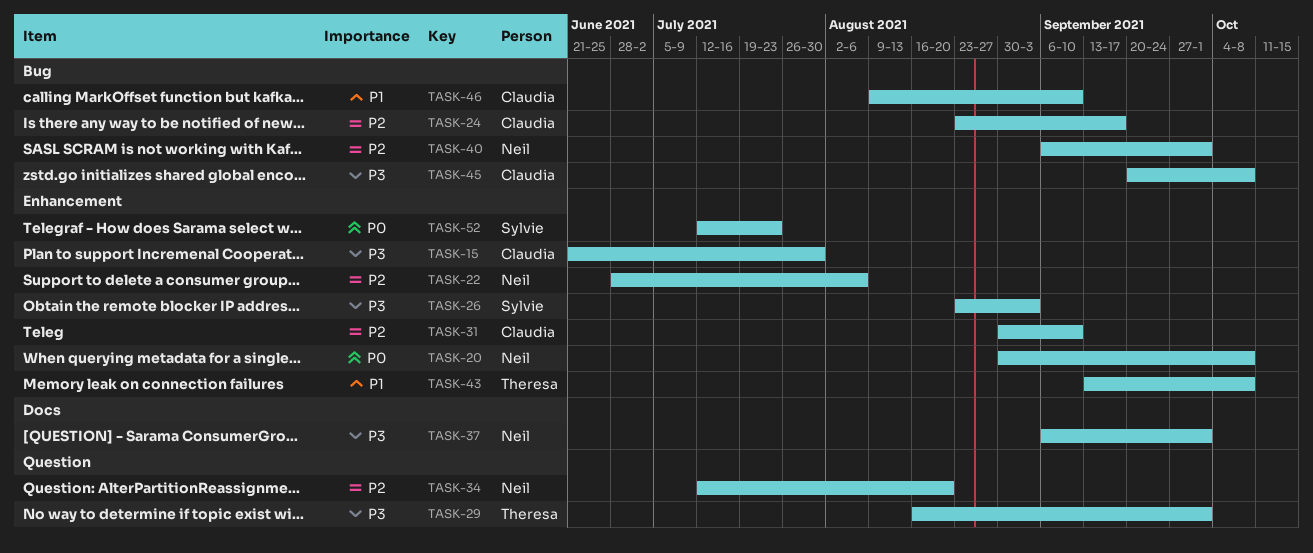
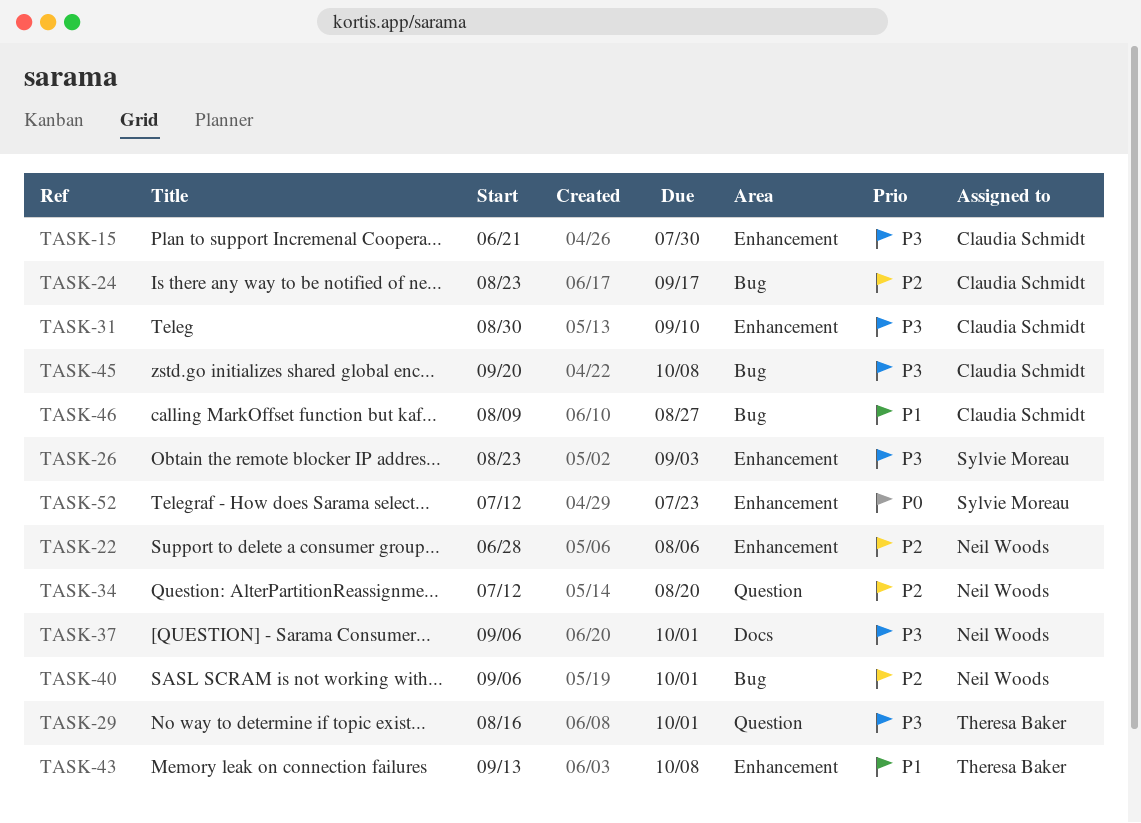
TASK-20: present -> none
TASK-31, priority: P2 -> P3
TASK-46, due: Sep 10 -> Aug 27

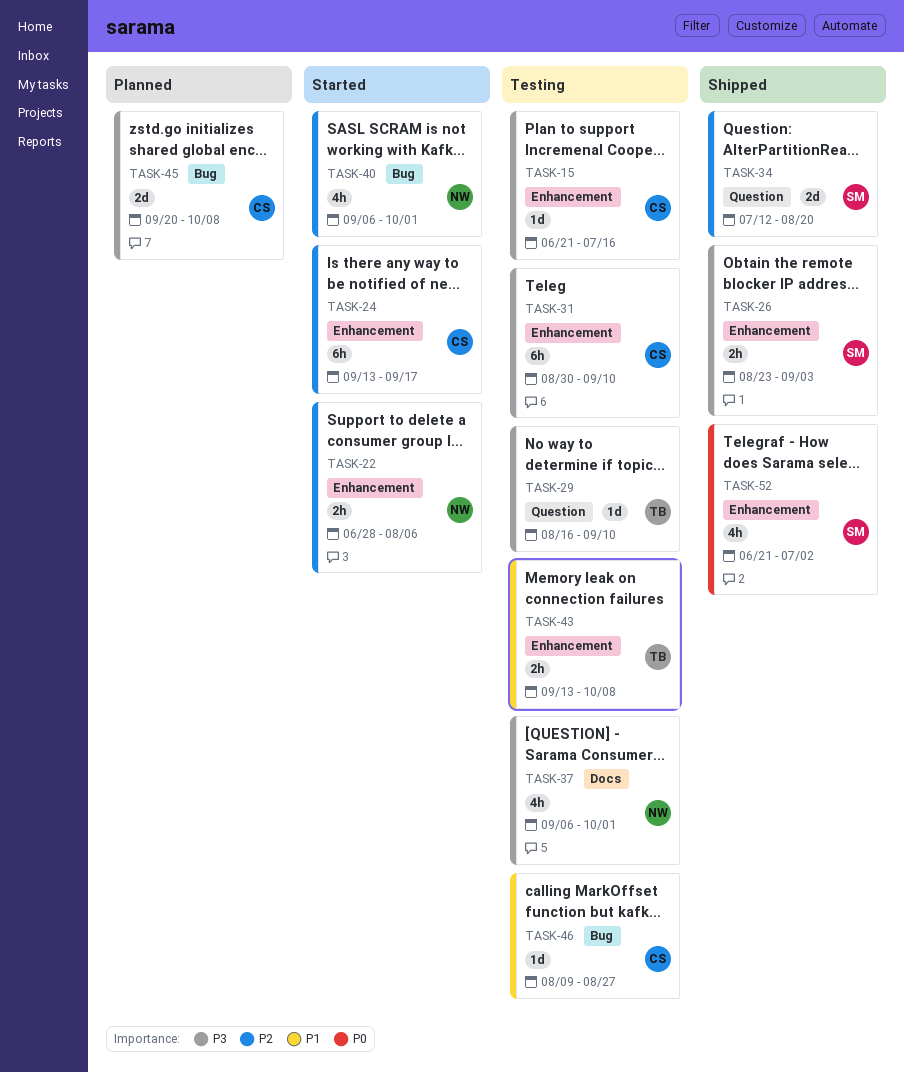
TASK-15, due: Jul 30 -> Jul 16
TASK-24, label: Bug -> Enhancement
TASK-24, start: Aug 23 -> Sep 13
TASK-29, due: Oct 1 -> Sep 10
TASK-34, owner: Neil Woods -> Sylvie Moreau
TASK-52, start: Jul 12 -> Jun 21
TASK-52, due: Jul 23 -> Jul 2

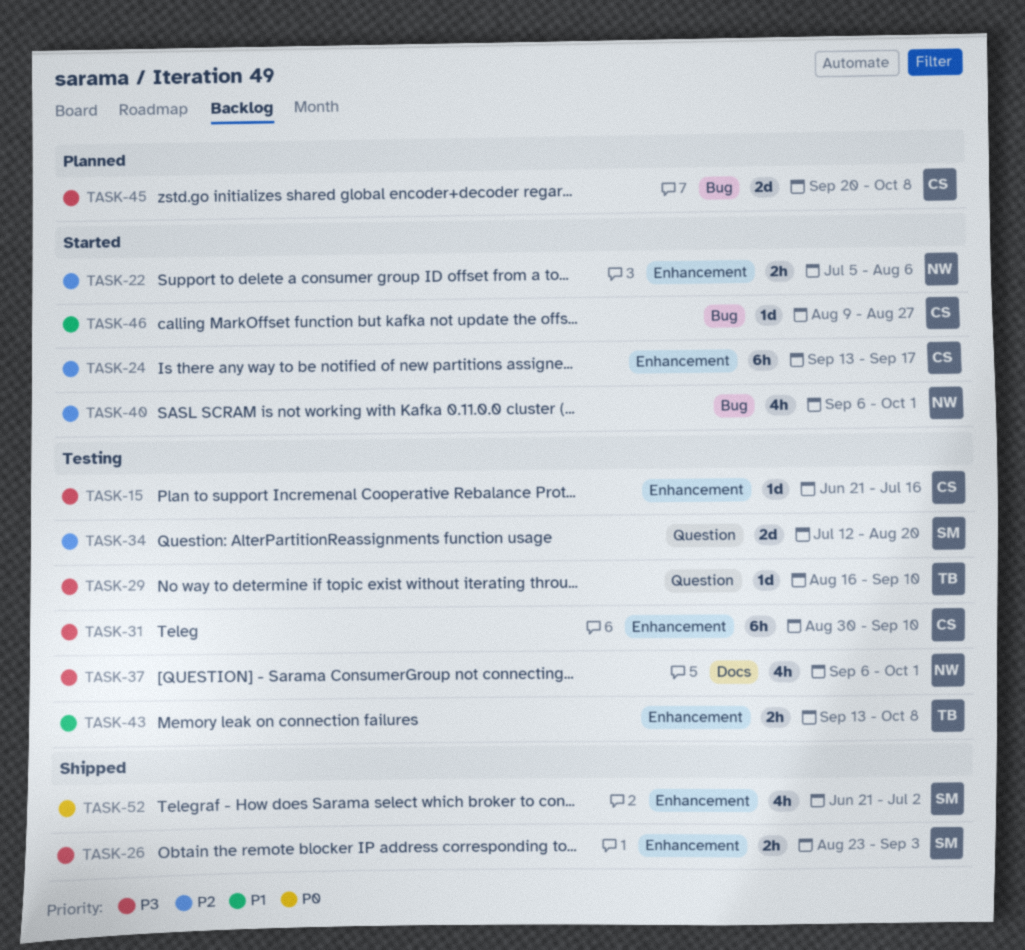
TASK-22, start: Jun 28 -> Jul 5
TASK-34, status: Shipped -> Testing
TASK-46, status: Testing -> Started

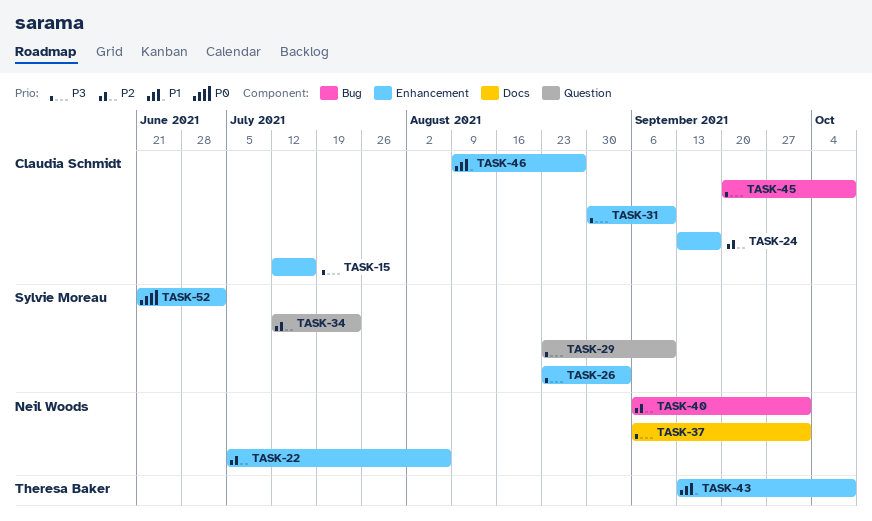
TASK-15, start: Jun 21 -> Jul 12
TASK-29, owner: Theresa Baker -> Sylvie Moreau
TASK-29, start: Aug 16 -> Aug 23
TASK-34, due: Aug 20 -> Jul 23
TASK-46, label: Bug -> Enhancement

